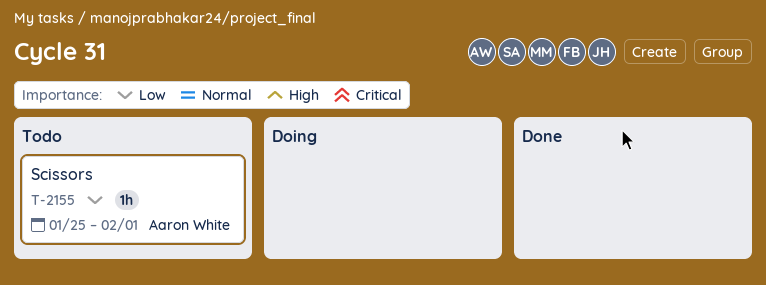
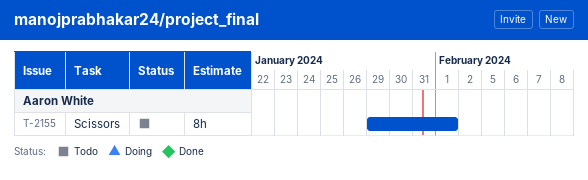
T-2155, estimate: 1h -> 8h
T-2155, start: Jan 25 -> Jan 29

